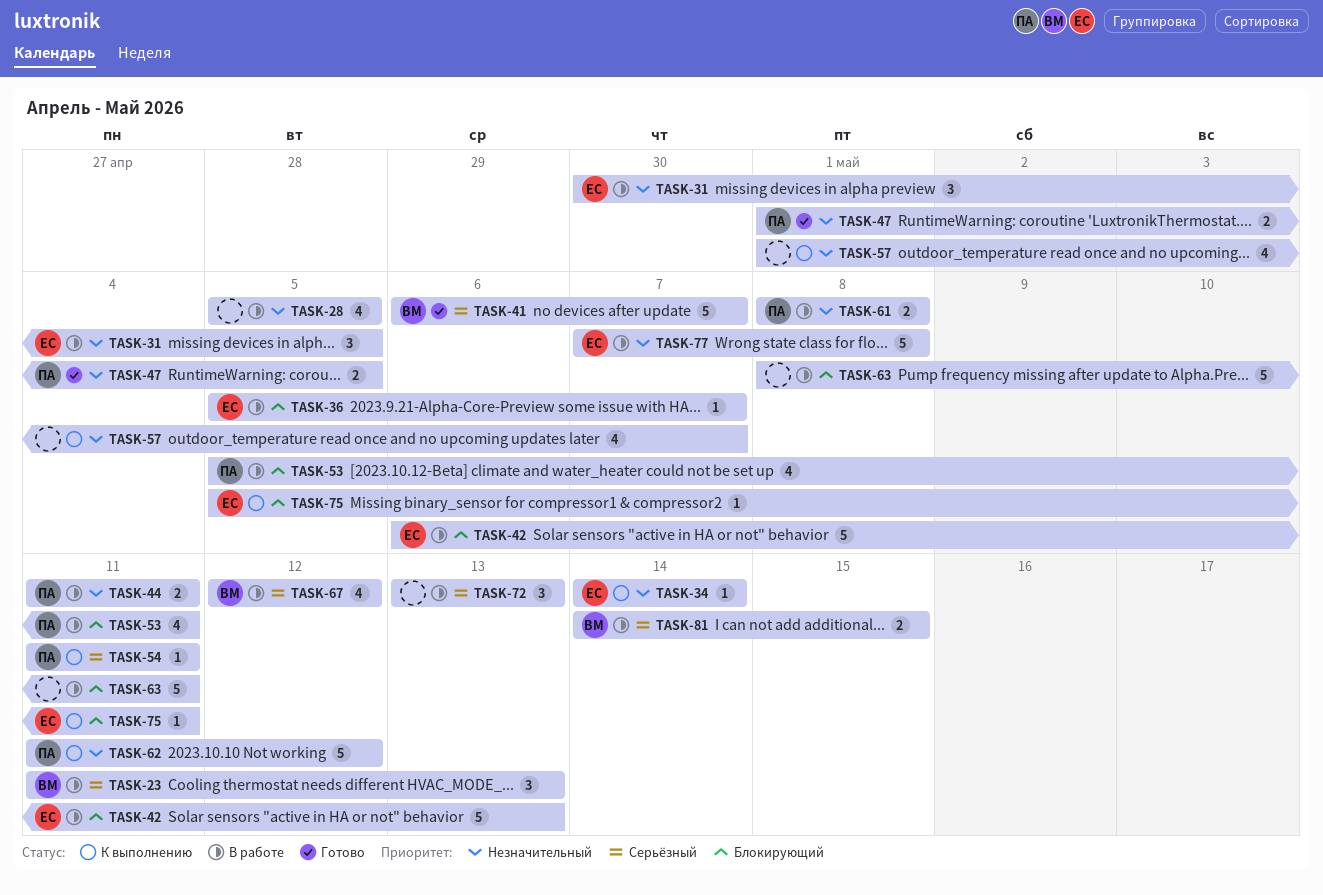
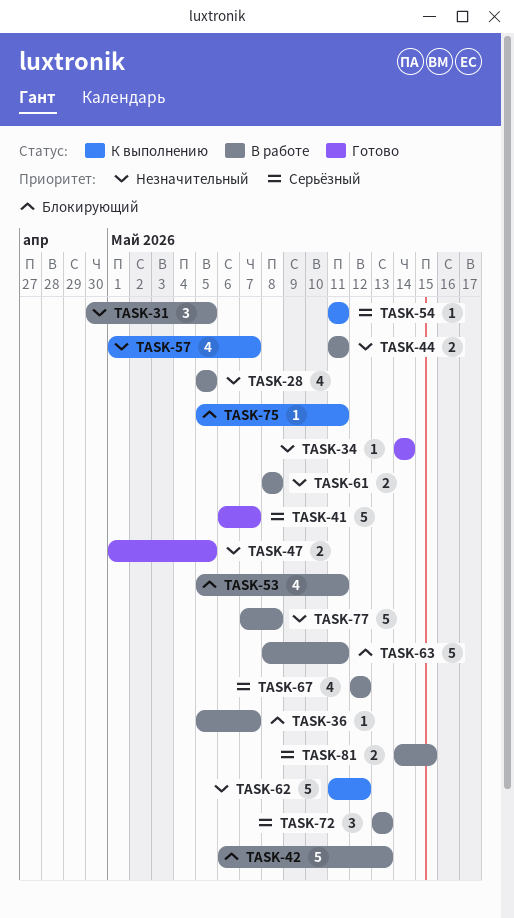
TASK-23: present -> none
TASK-34, status: К выполнению -> Готово

